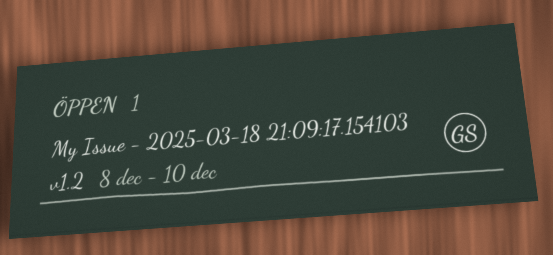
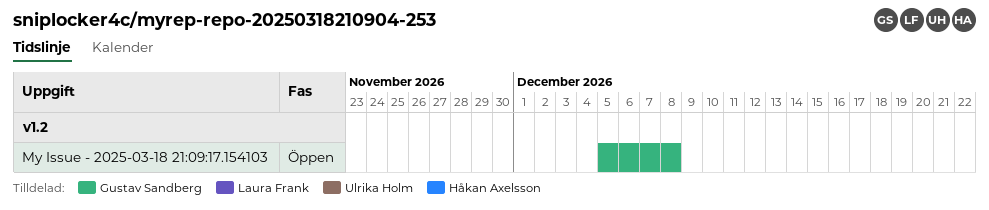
My Issue - 2025-03-18 21:09:17.154103, start: Dec 8 -> Dec 5
My Issue - 2025-03-18 21:09:17.154103, due: Dec 10 -> Dec 8

